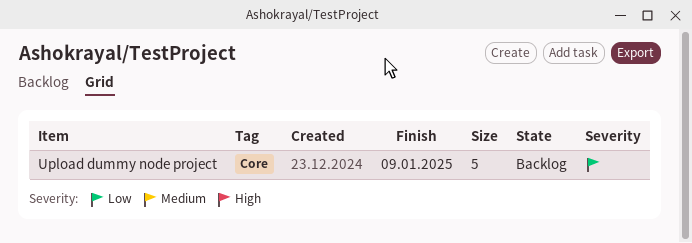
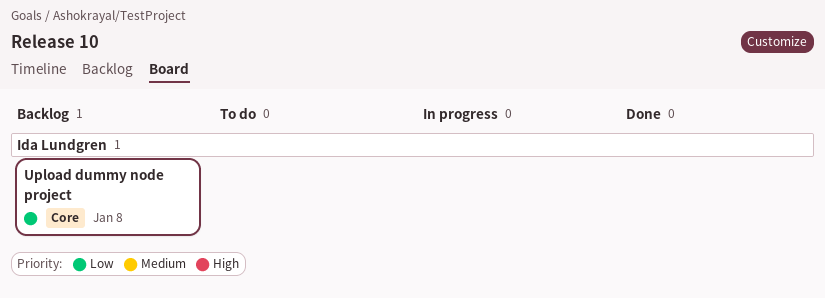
Upload dummy node project, due: Jan 9 -> Jan 8

